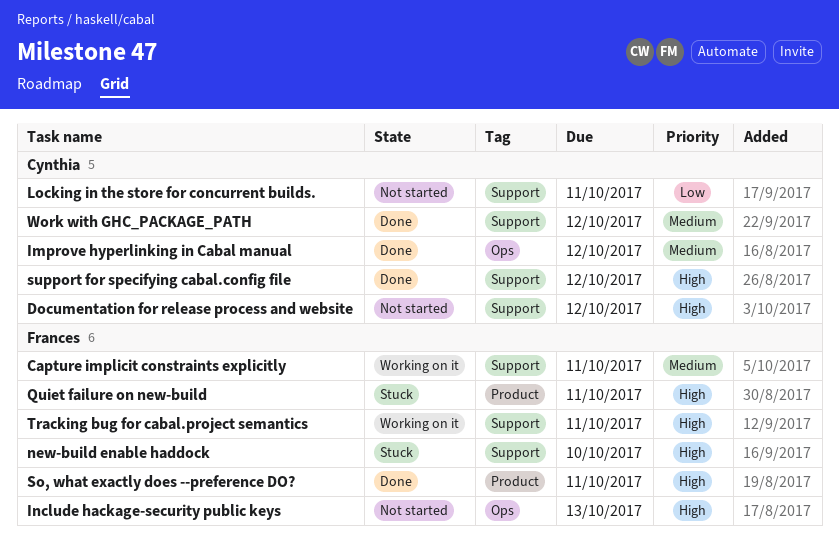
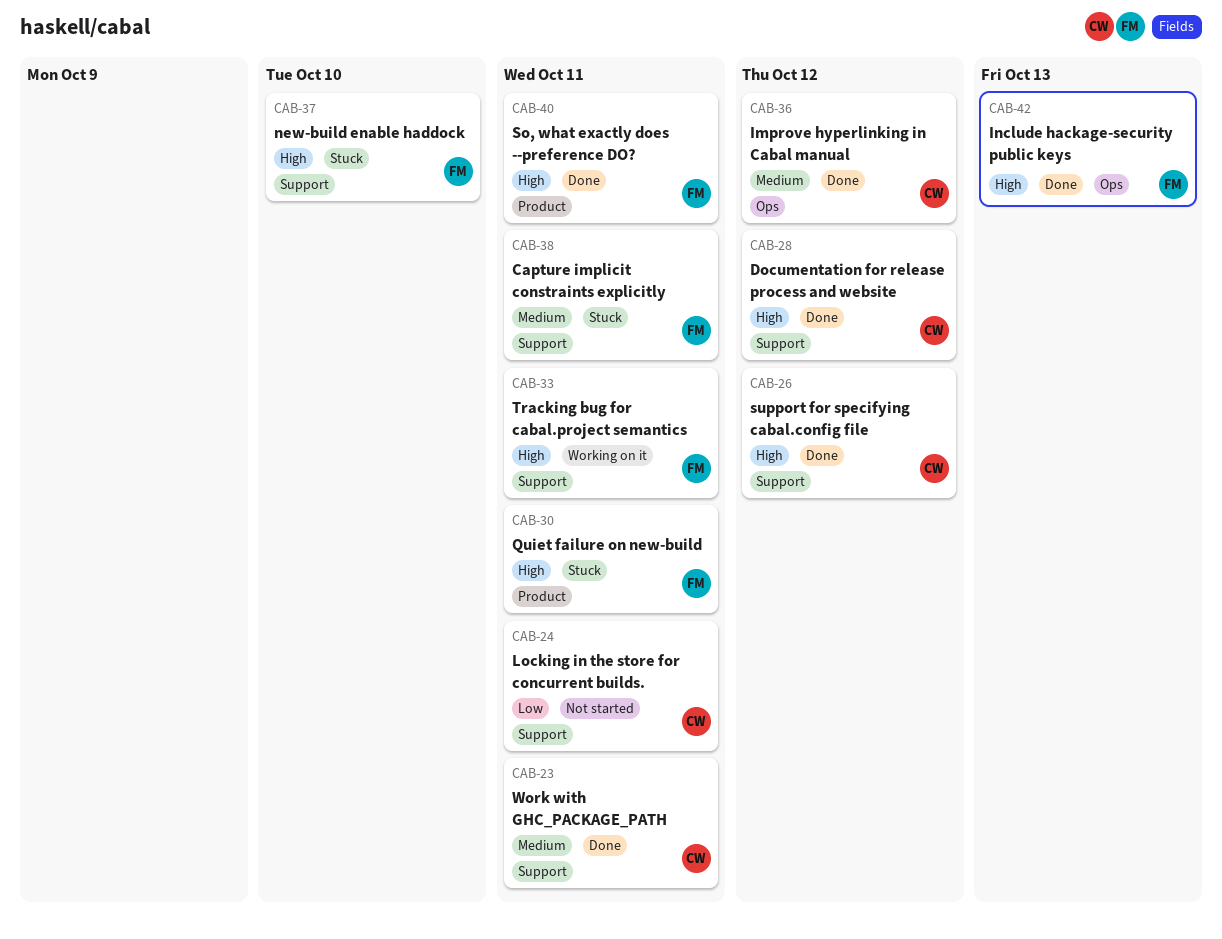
Capture implicit constraints explicitly, status: Working on it -> Stuck
Documentation for release process and website, status: Not started -> Done
Include hackage-security public keys, status: Not started -> Done
Work with GHC_PACKAGE_PATH, due: Oct 12 -> Oct 11

